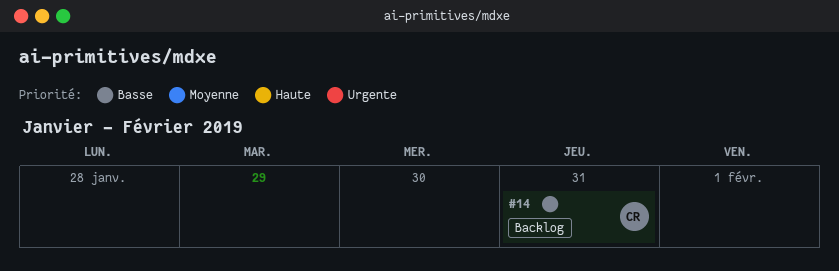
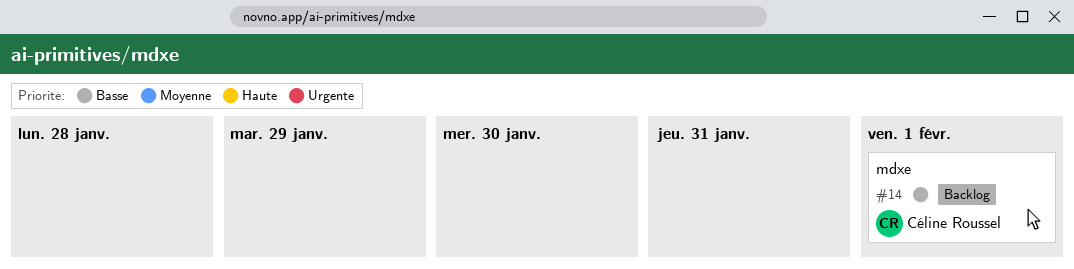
#14, due: Jan 31 -> Feb 1

